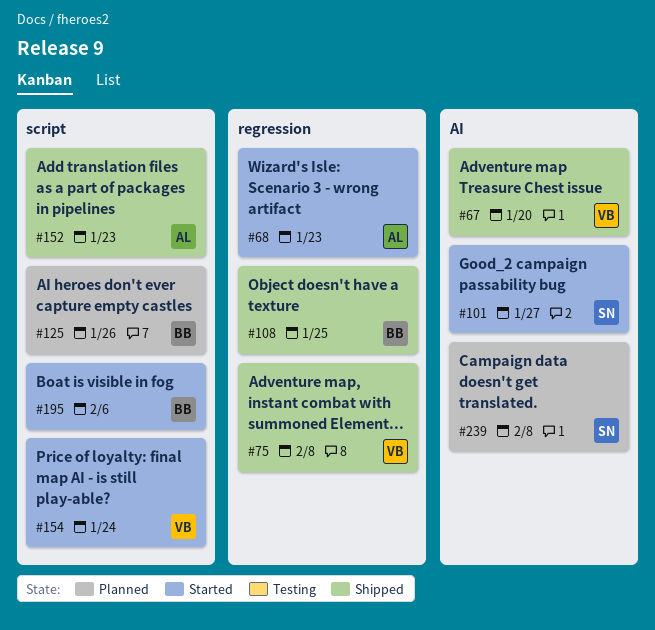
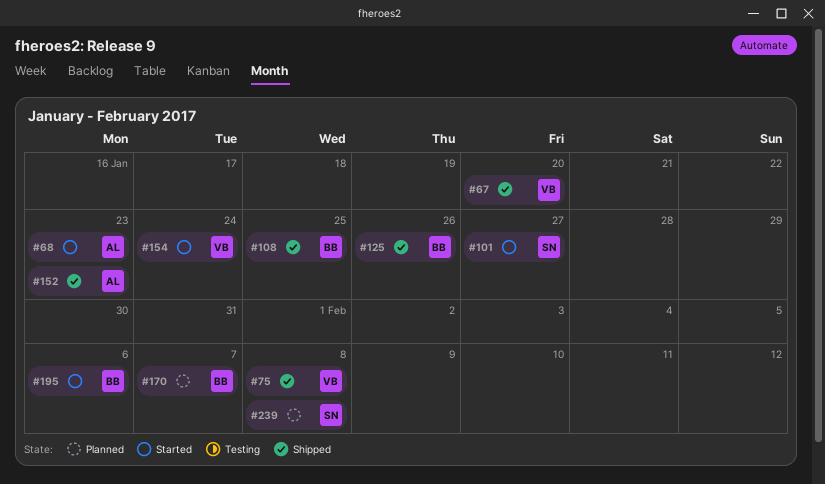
#125, status: Planned -> Shipped
#170: none -> present

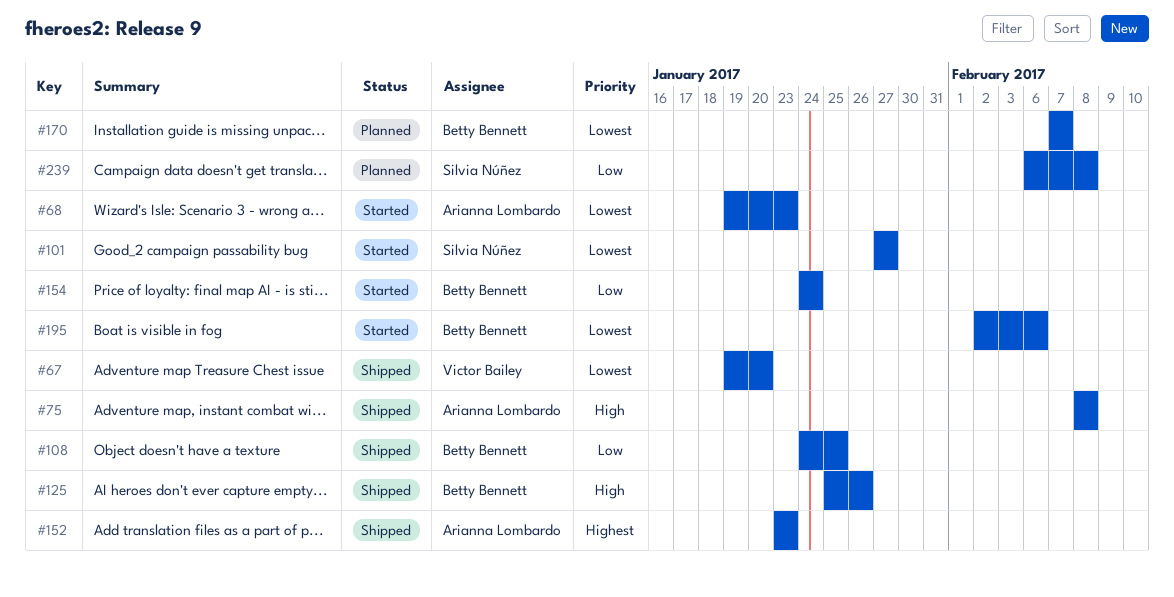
#75, owner: Victor Bailey -> Arianna Lombardo
#154, owner: Victor Bailey -> Betty Bennett

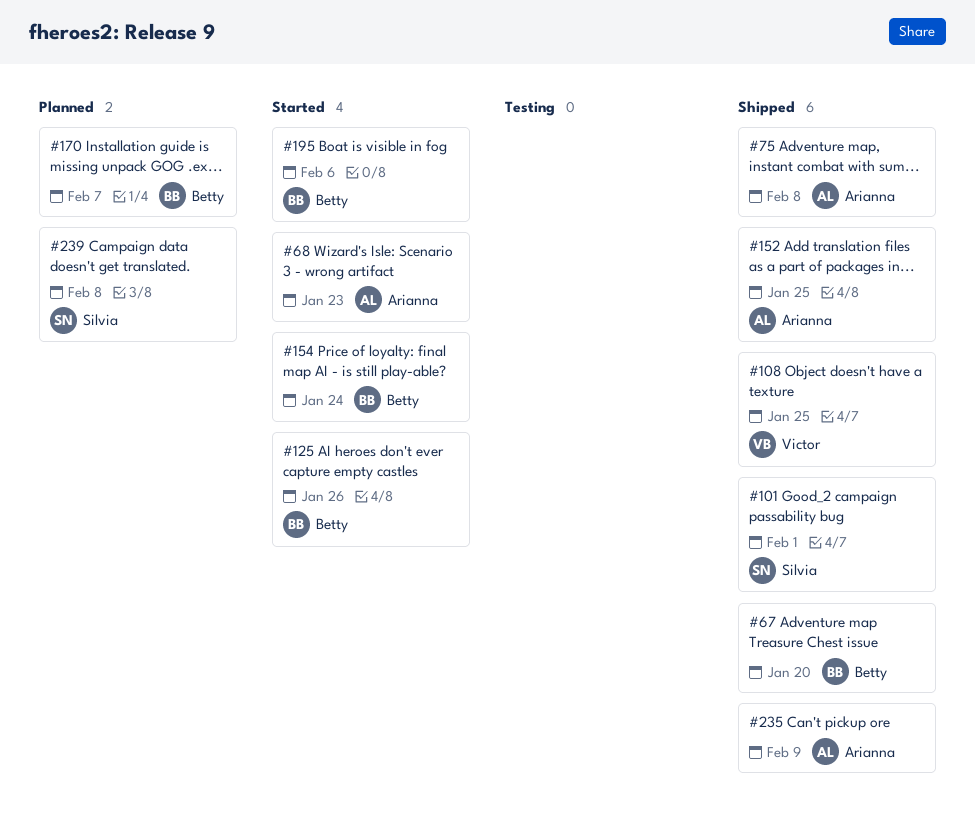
#67, owner: Victor Bailey -> Betty Bennett
#101, status: Started -> Shipped
#101, due: Jan 27 -> Feb 1
#108, owner: Betty Bennett -> Victor Bailey
#125, status: Shipped -> Started
#152, due: Jan 23 -> Jan 25
#235: none -> present

